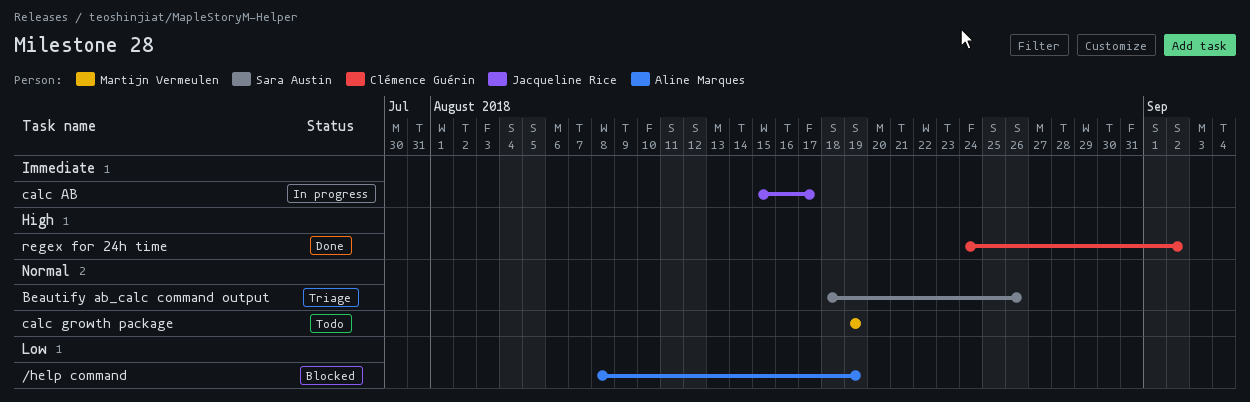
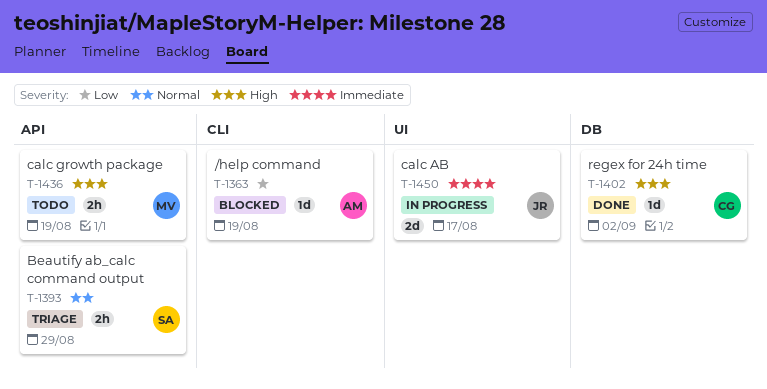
Beautify ab_calc command output, due: Aug 26 -> Aug 29
calc growth package, priority: Normal -> High

